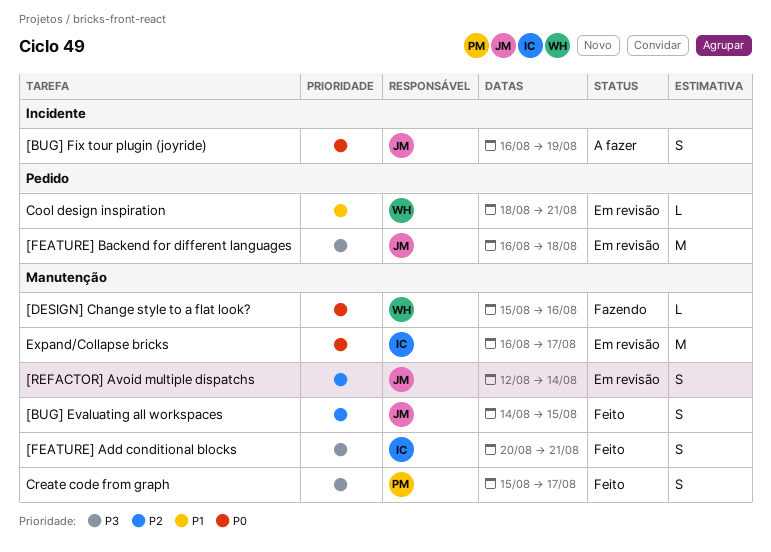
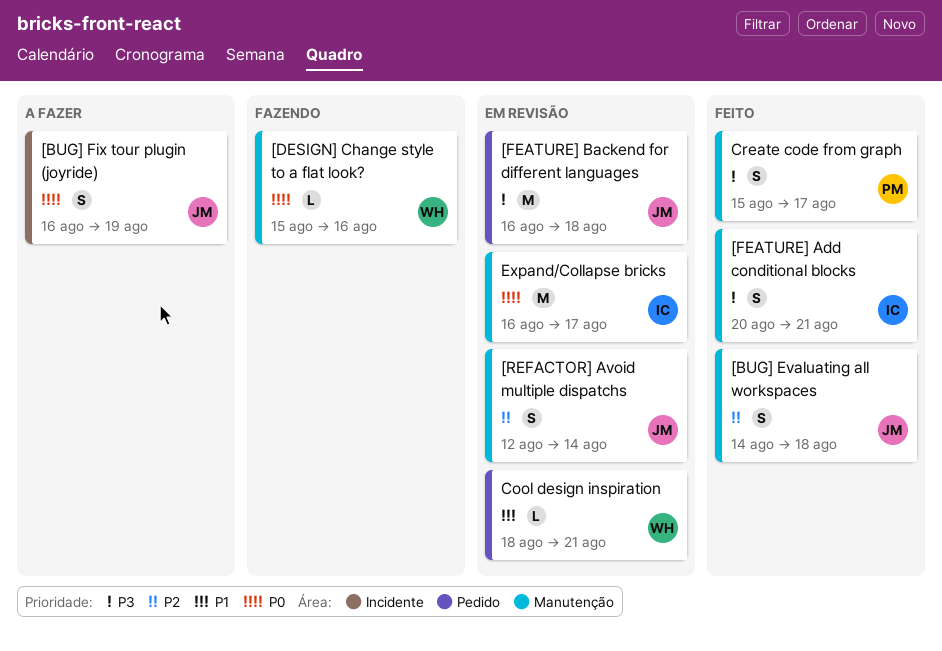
[BUG] Evaluating all workspaces, due: Aug 15 -> Aug 18

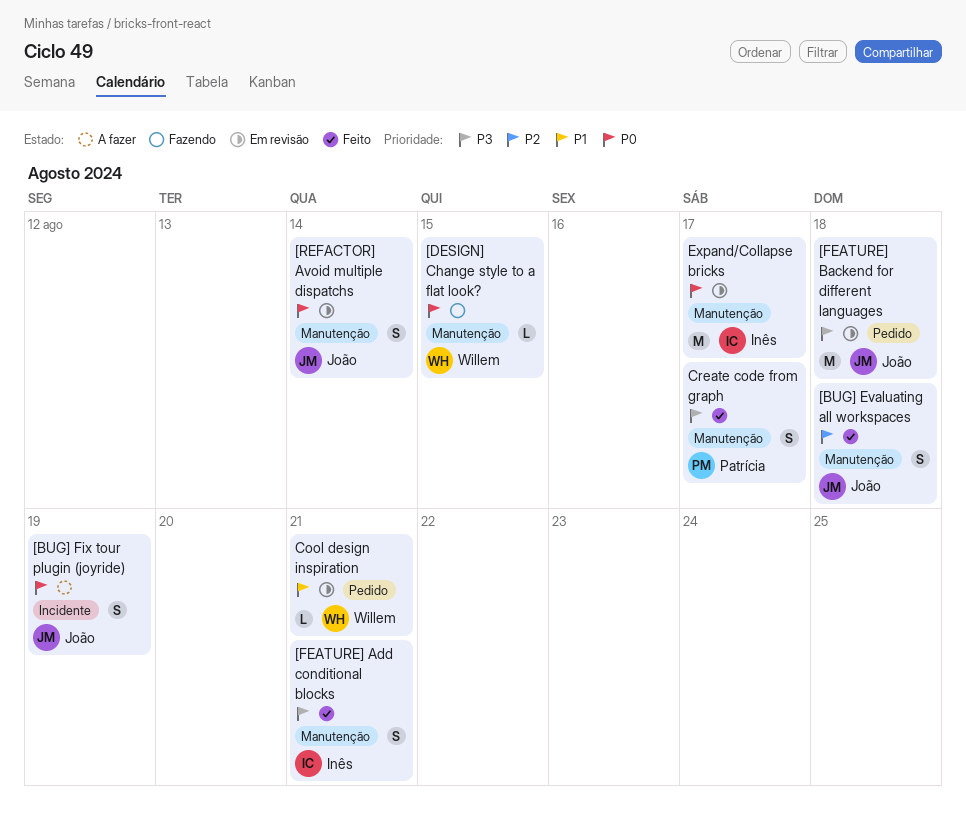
[DESIGN] Change style to a flat look?, due: Aug 16 -> Aug 15
[REFACTOR] Avoid multiple dispatchs, priority: P2 -> P0

